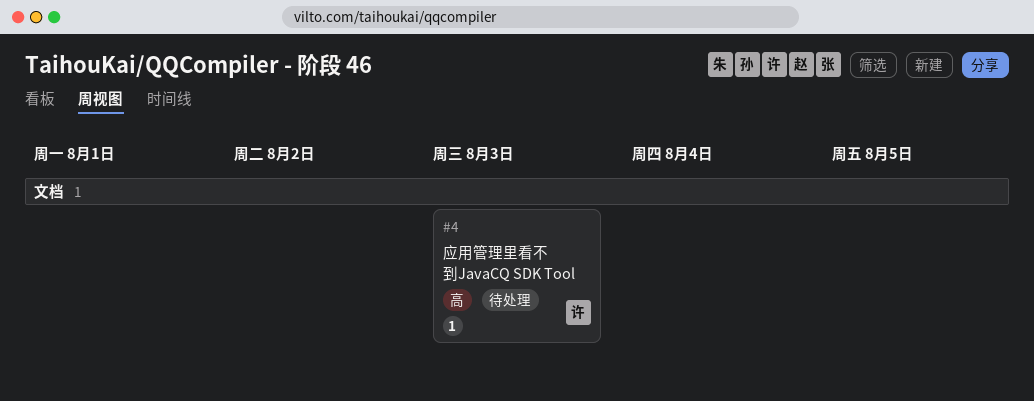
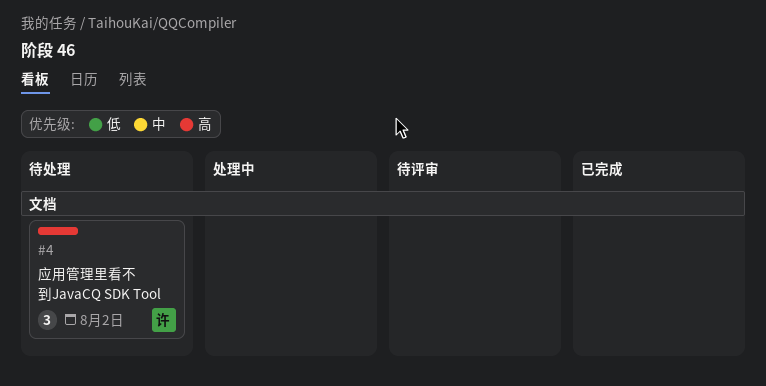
#4, estimate: 1 -> 3
#4, due: Aug 3 -> Aug 2

